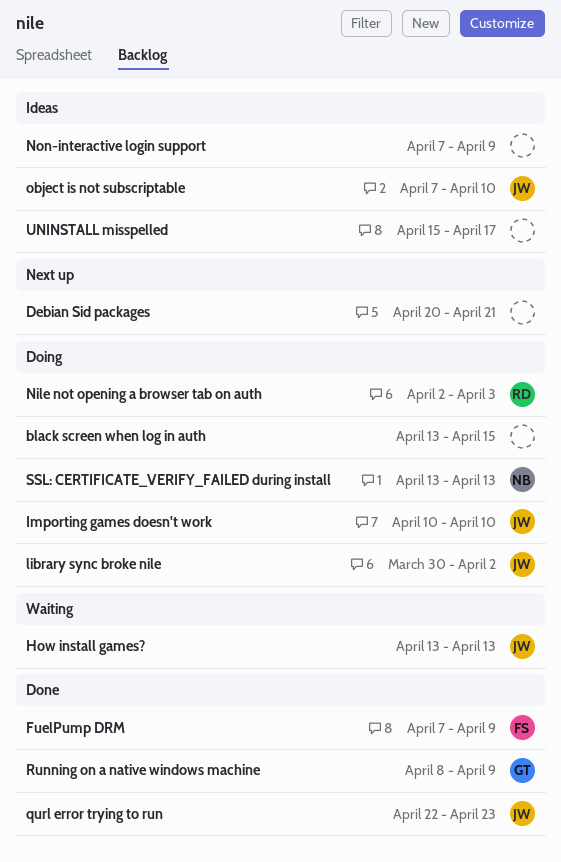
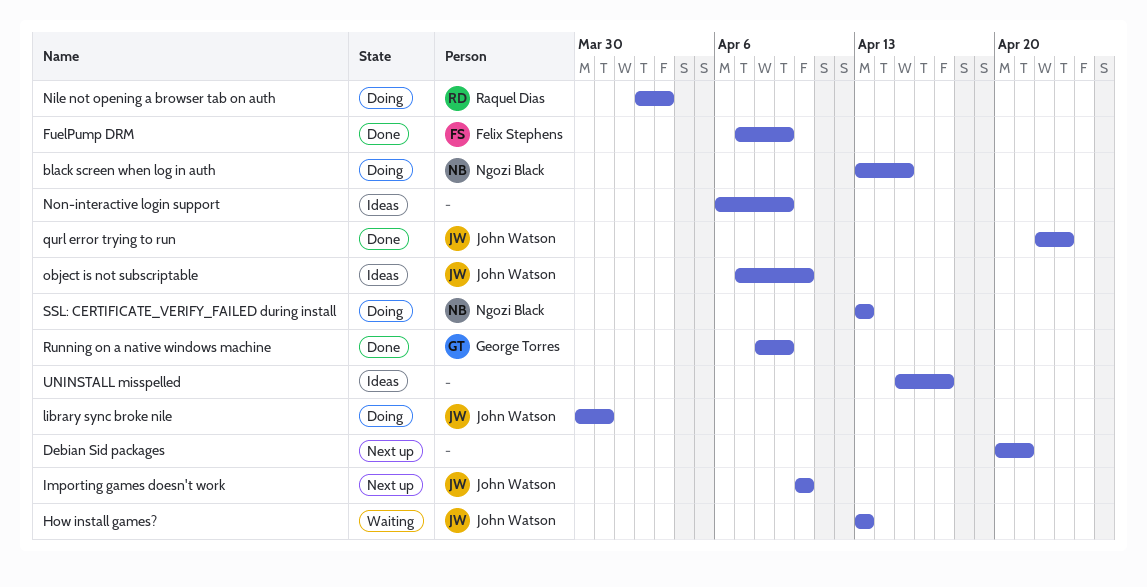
black screen when log in auth, owner: none -> Ngozi Black
Importing games doesn't work, status: Doing -> Next up
library sync broke nile, due: Apr 2 -> Mar 31
Non-interactive login support, start: Apr 7 -> Apr 6

